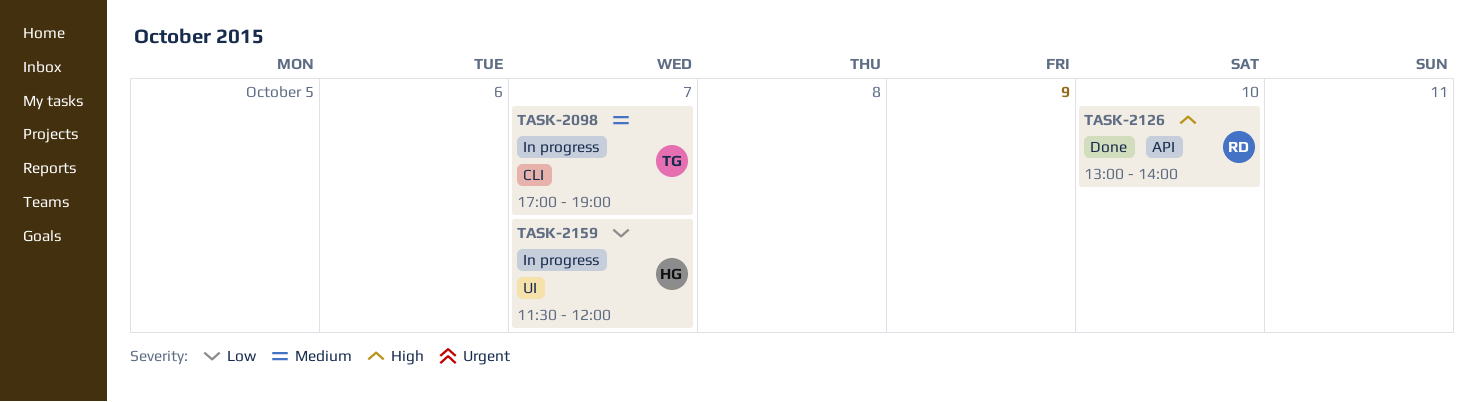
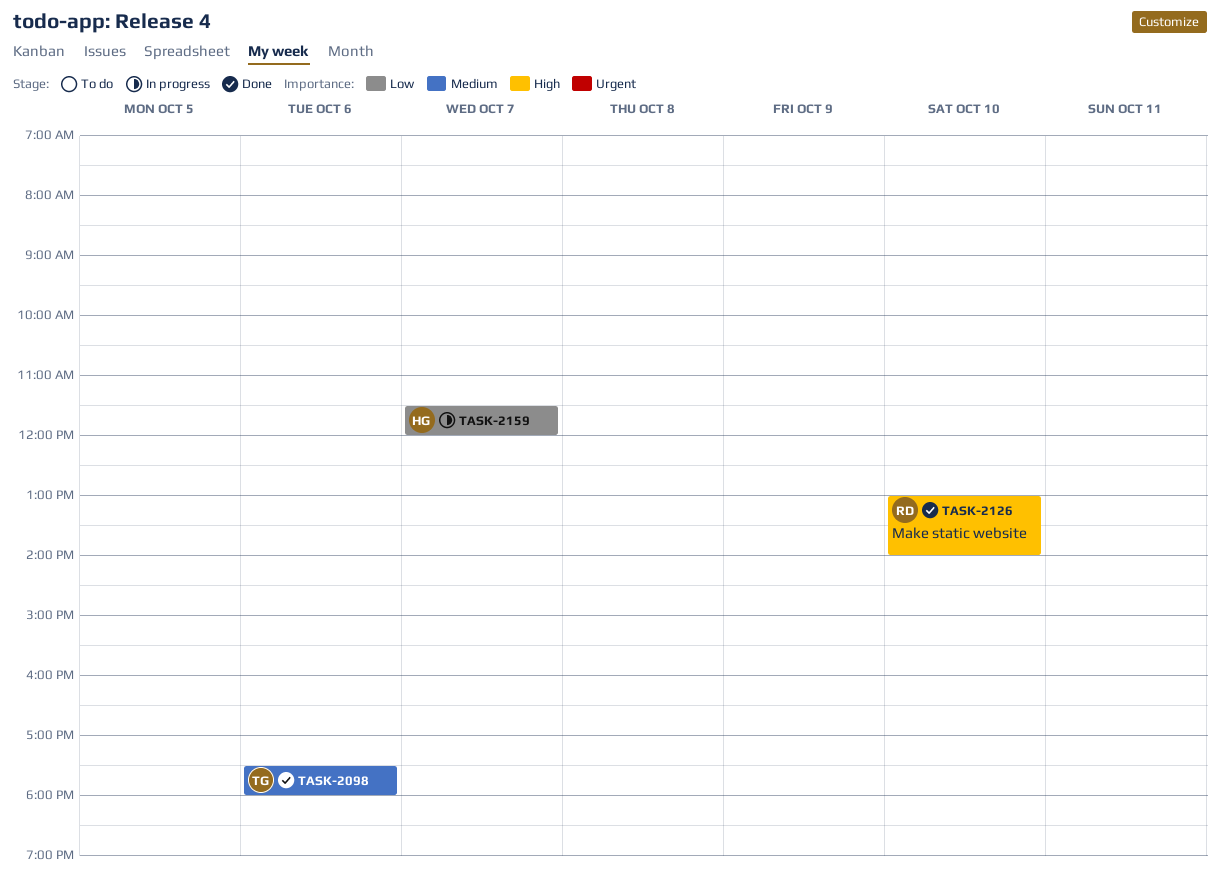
TASK-2098, status: In progress -> Done
TASK-2098, day: Oct 7 -> Oct 6
TASK-2098, begins: 17:00 -> 17:30
TASK-2098, ends: 19:00 -> 18:00

